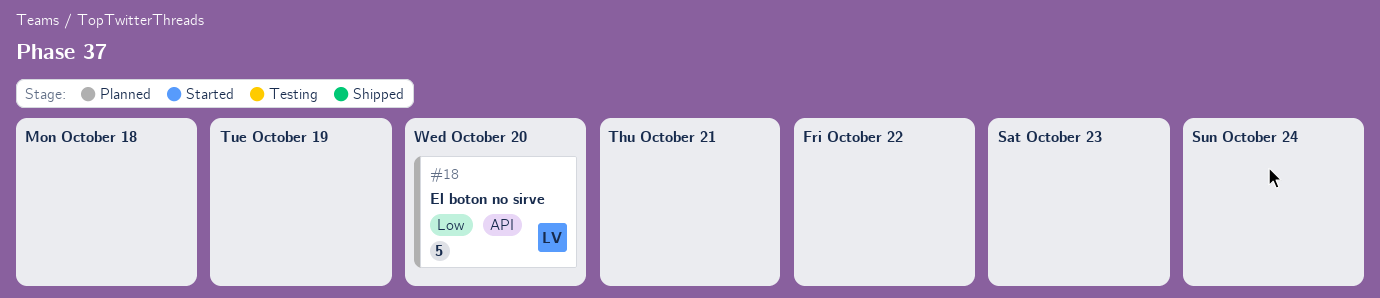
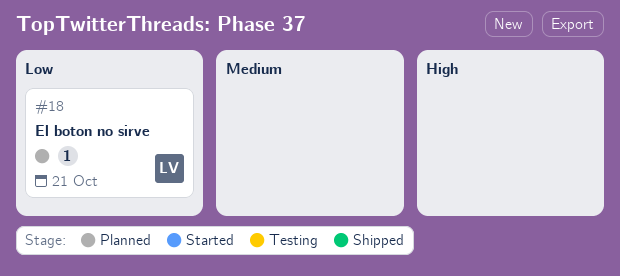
#18, estimate: 5 -> 1
#18, due: Oct 20 -> Oct 21

